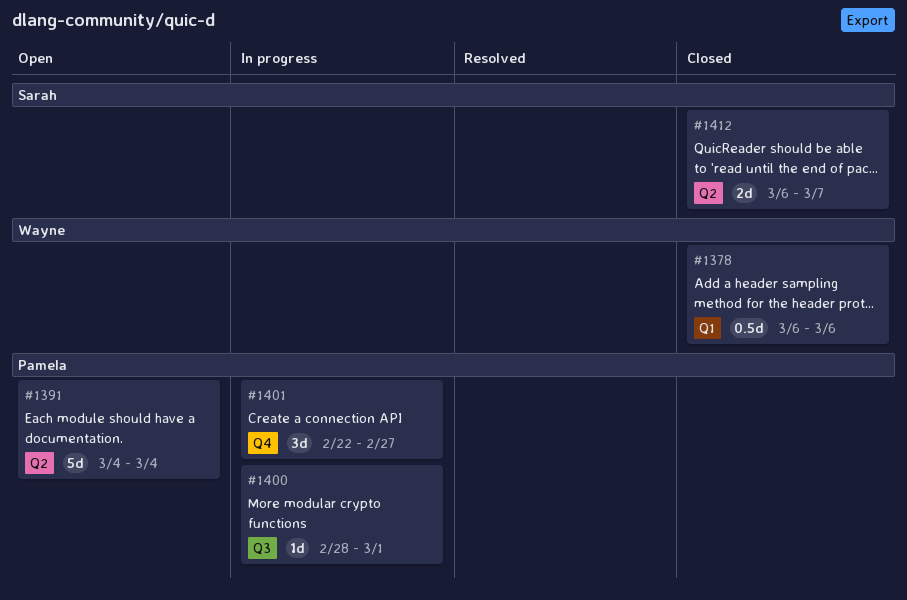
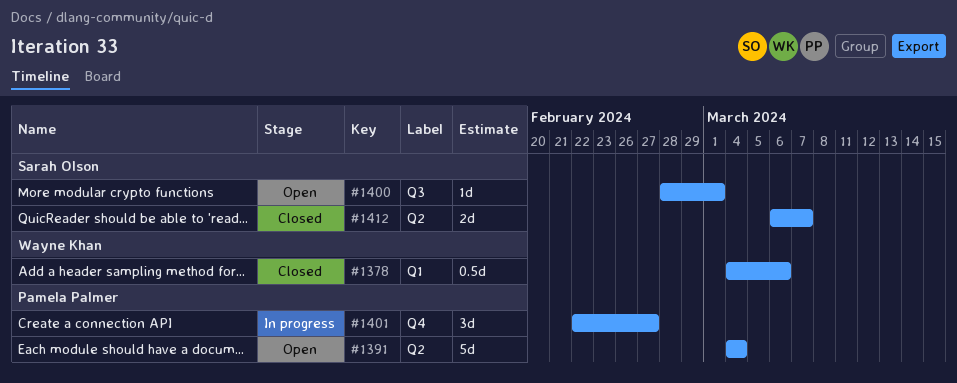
#1378, start: Mar 6 -> Mar 4
#1400, status: In progress -> Open
#1400, owner: Pamela Palmer -> Sarah Olson

